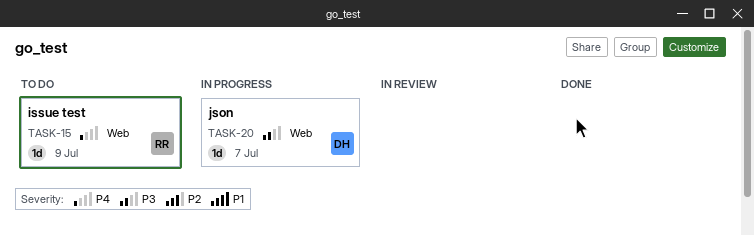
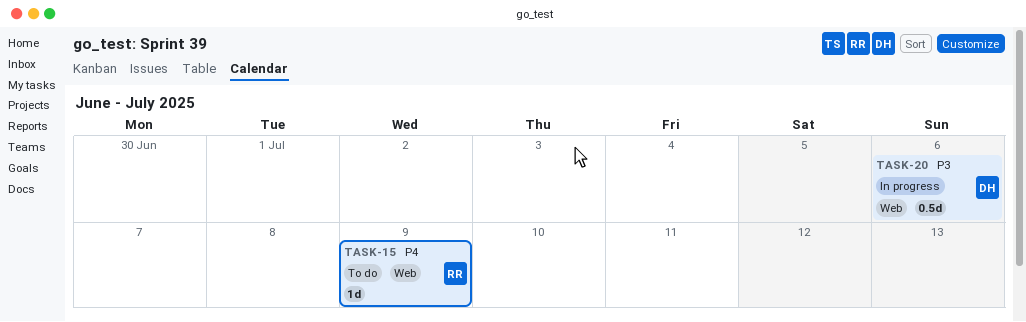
TASK-20, estimate: 1d -> 0.5d
TASK-20, due: Jul 7 -> Jul 6

